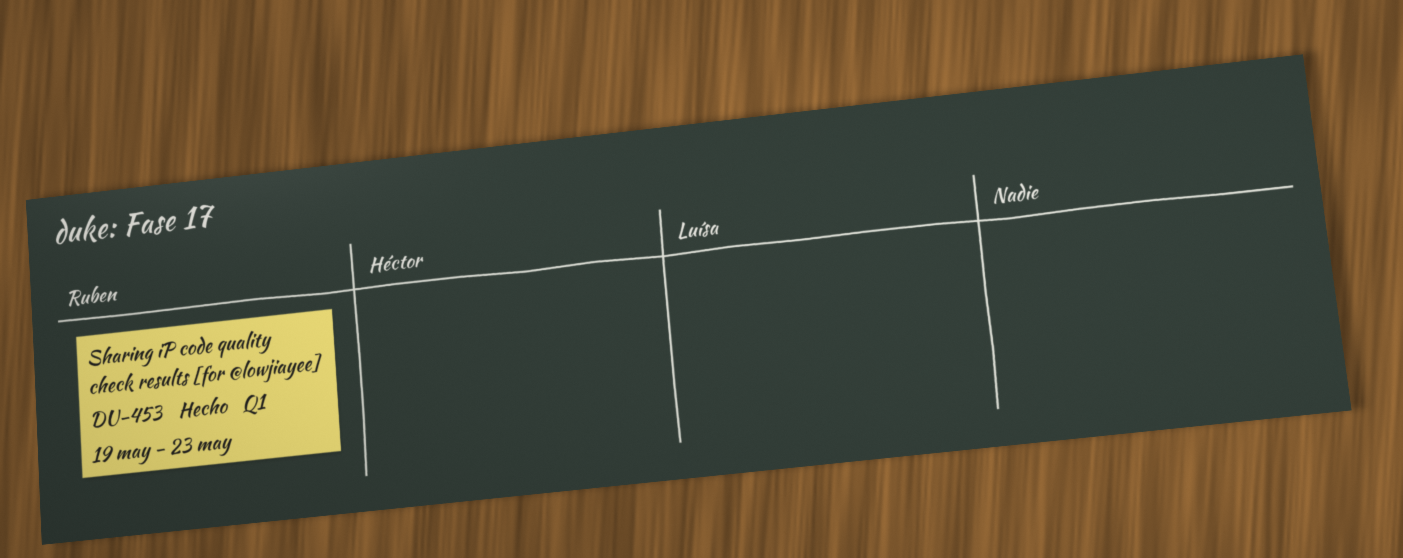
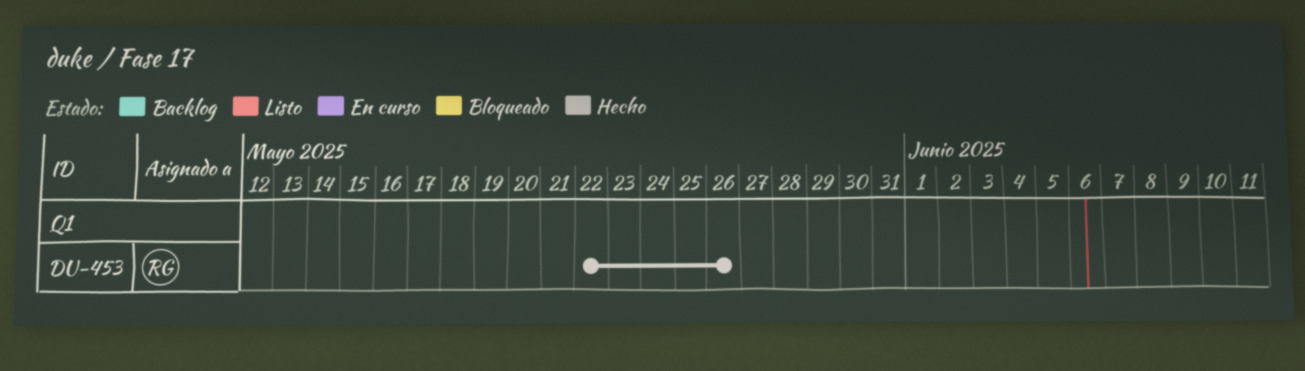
DU-453, start: May 19 -> May 22
DU-453, due: May 23 -> May 26

